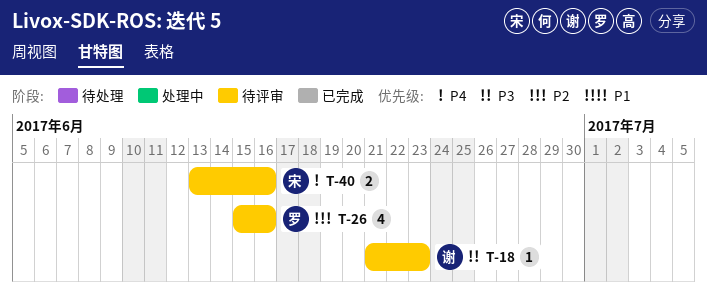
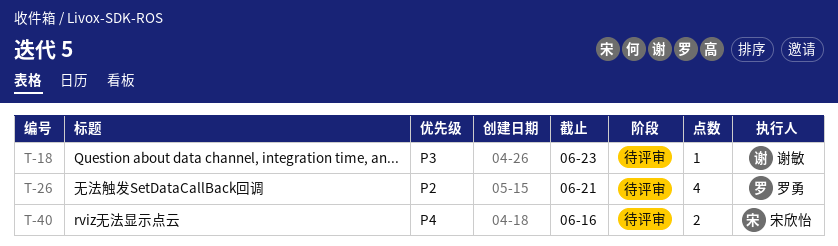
T-26, due: Jun 16 -> Jun 21

